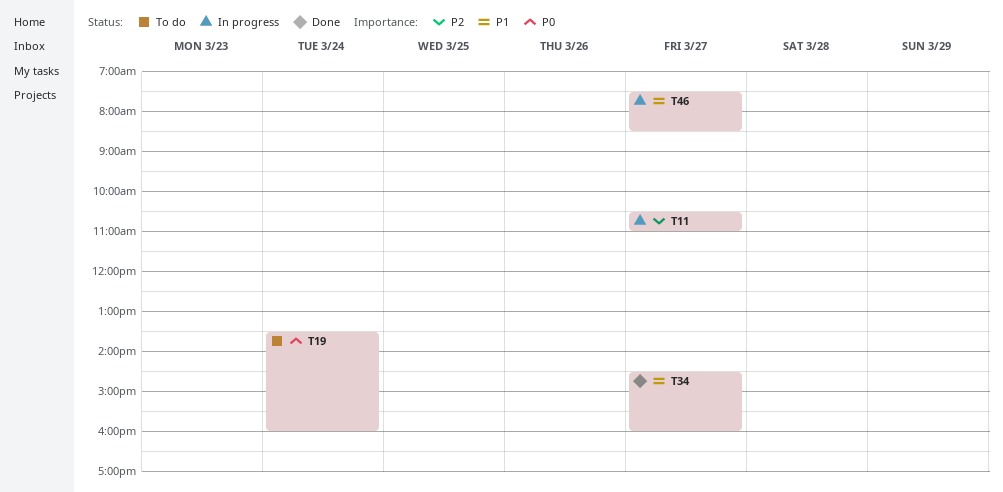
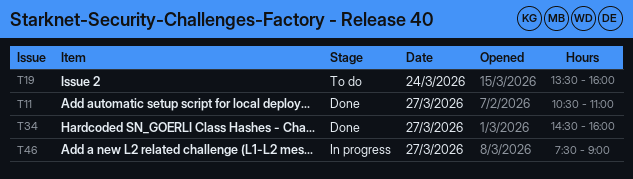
T11, status: In progress -> Done
T46, ends: 08:30 -> 09:00

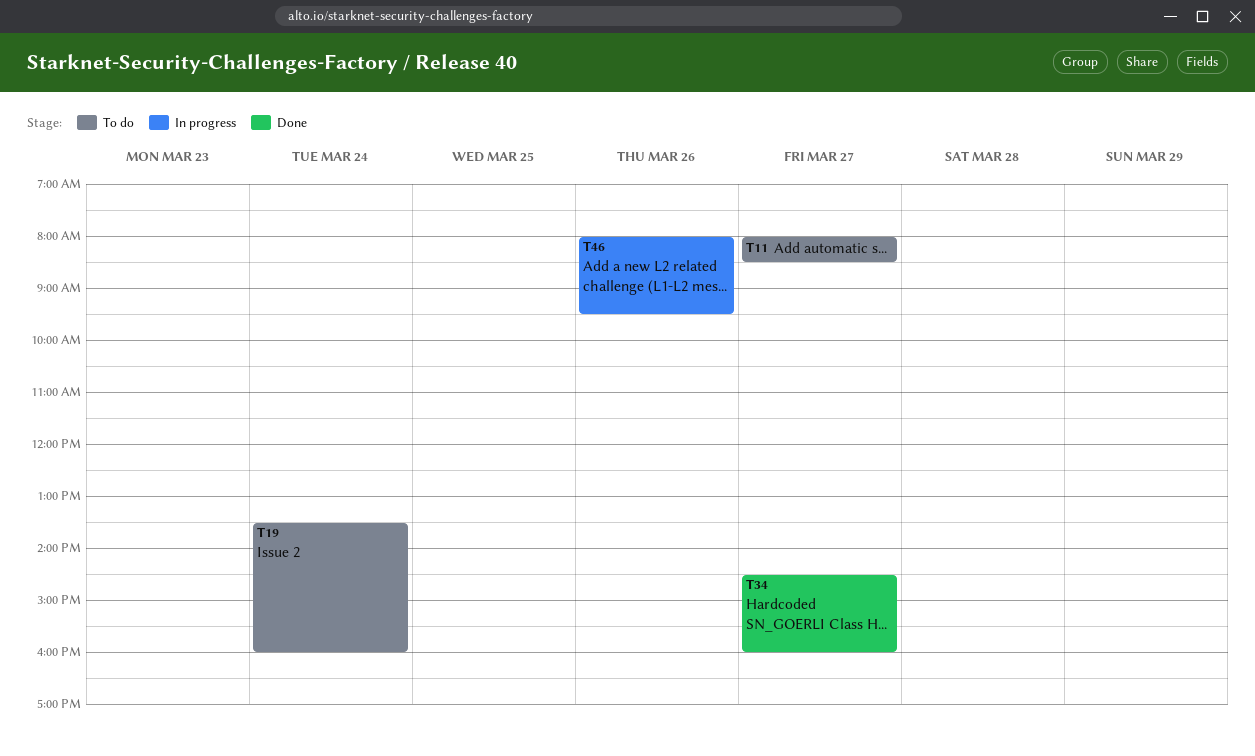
T11, status: Done -> To do
T11, begins: 10:30 -> 08:00
T11, ends: 11:00 -> 08:30
T46, day: Mar 27 -> Mar 26
T46, begins: 07:30 -> 08:00
T46, ends: 09:00 -> 09:30

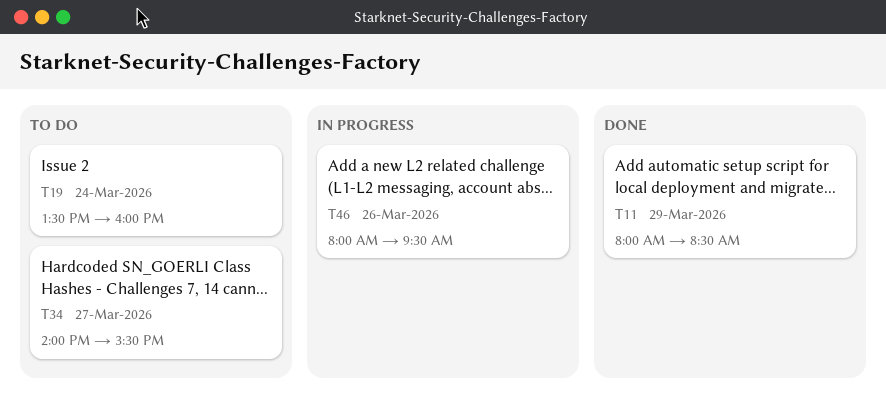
T11, status: To do -> Done
T11, day: Mar 27 -> Mar 29
T34, status: Done -> To do
T34, begins: 14:30 -> 14:00
T34, ends: 16:00 -> 15:30

